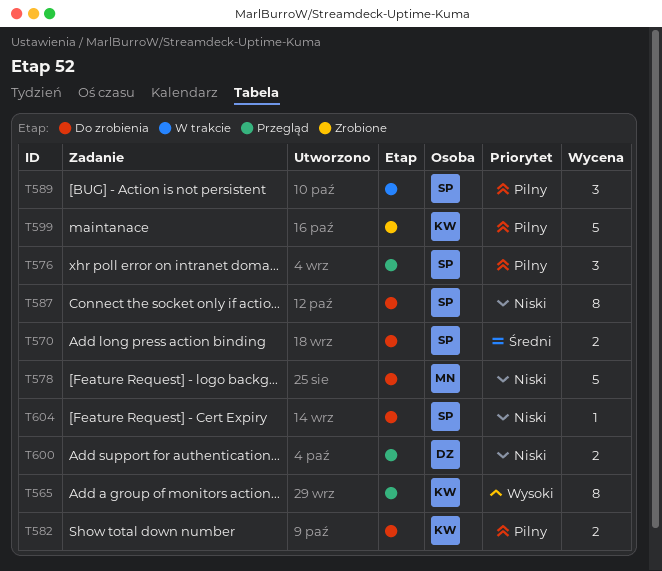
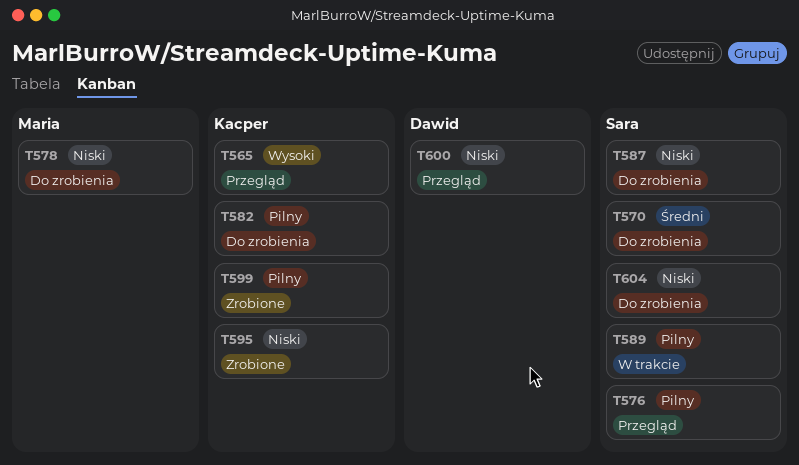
T595: none -> present

